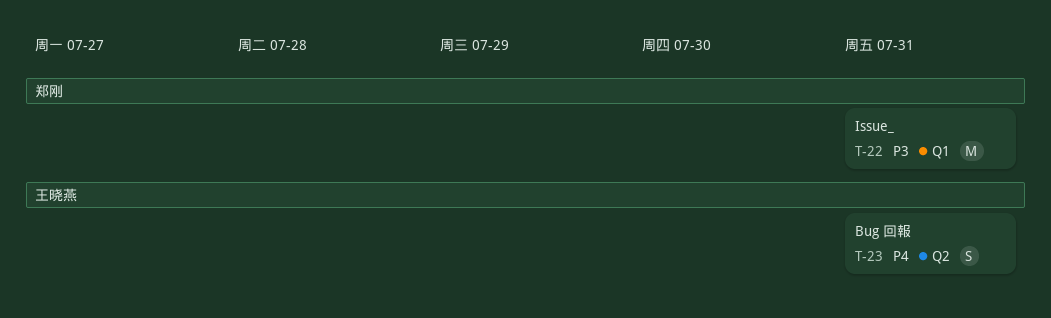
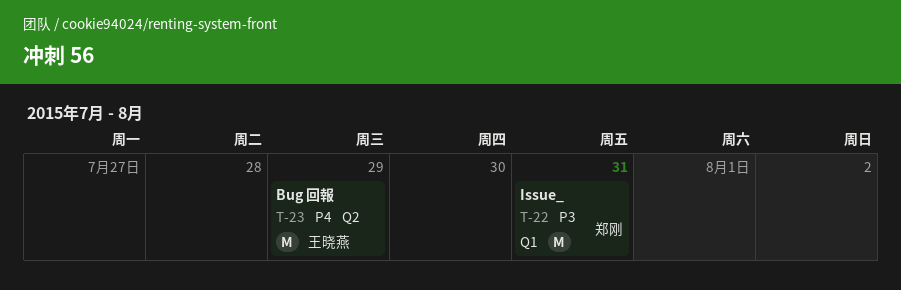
T-23, estimate: S -> M
T-23, due: Jul 31 -> Jul 29

